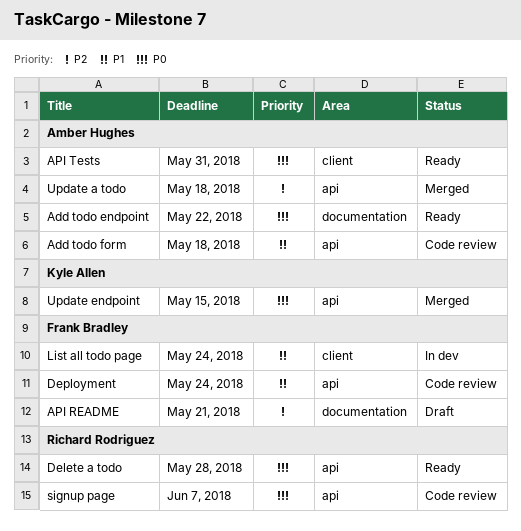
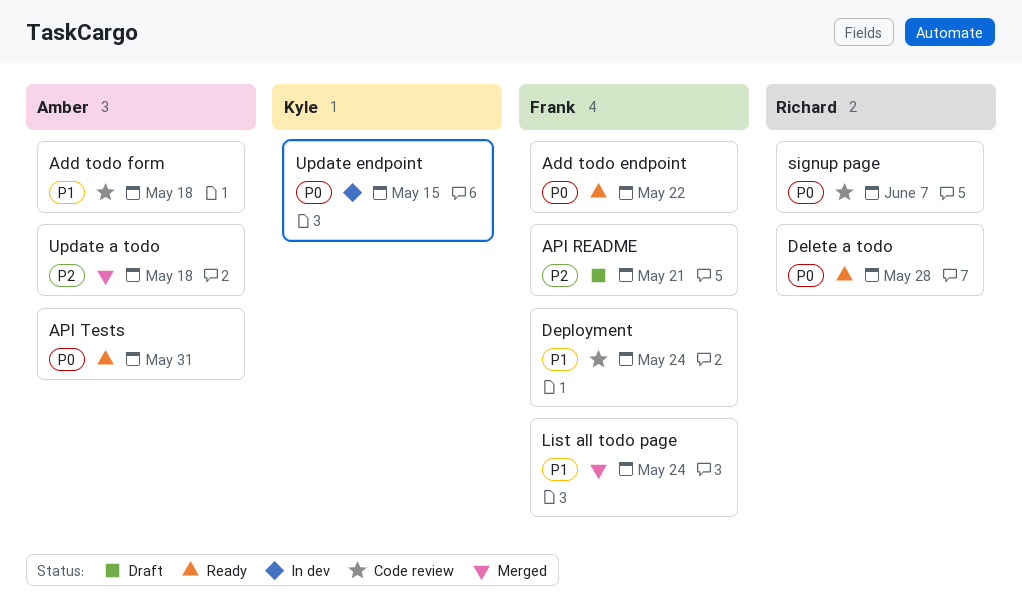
Add todo endpoint, owner: Amber Hughes -> Frank Bradley
List all todo page, status: In dev -> Merged
Update endpoint, status: Merged -> In dev

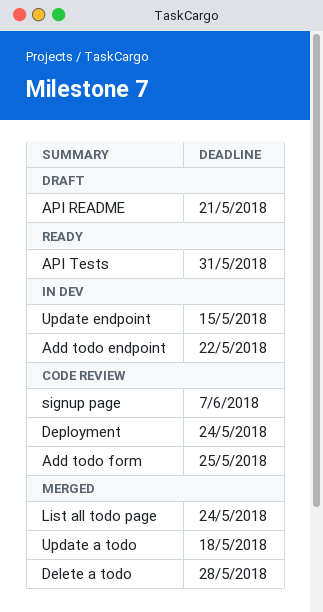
Add todo endpoint, status: Ready -> In dev
Add todo form, due: May 18 -> May 25
Delete a todo, status: Ready -> Merged

